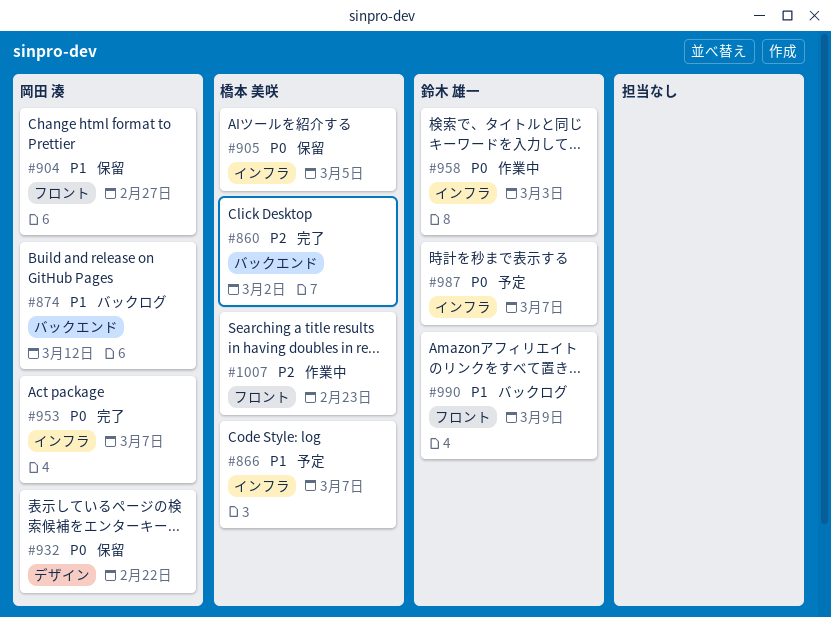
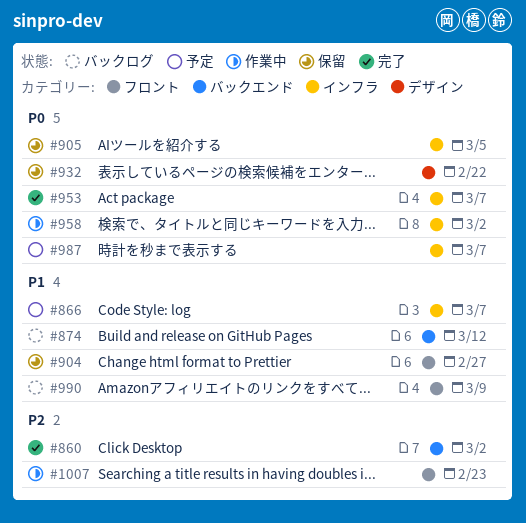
#958, due: Mar 3 -> Mar 2

